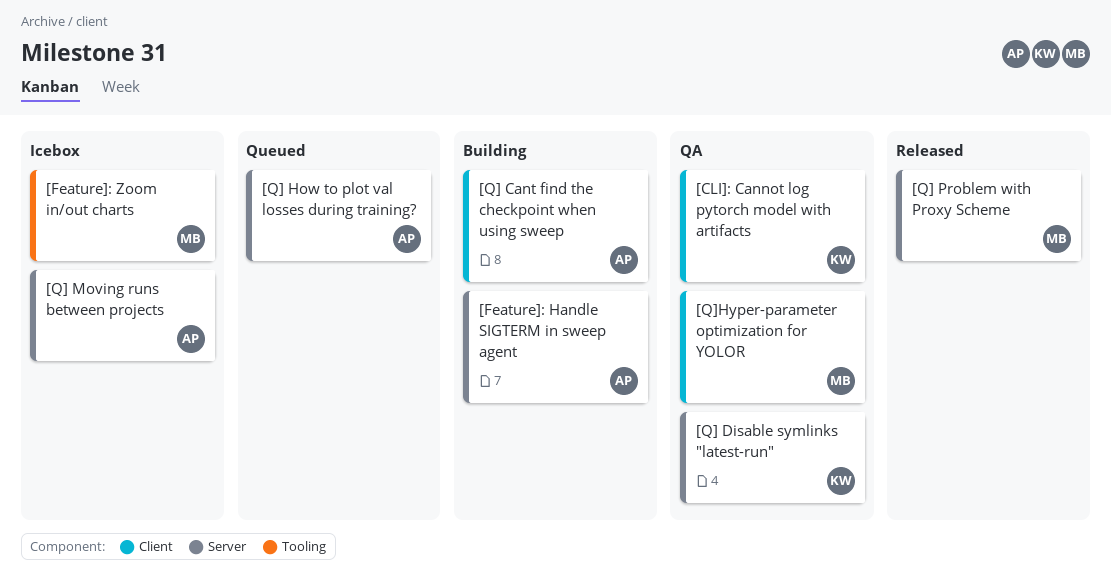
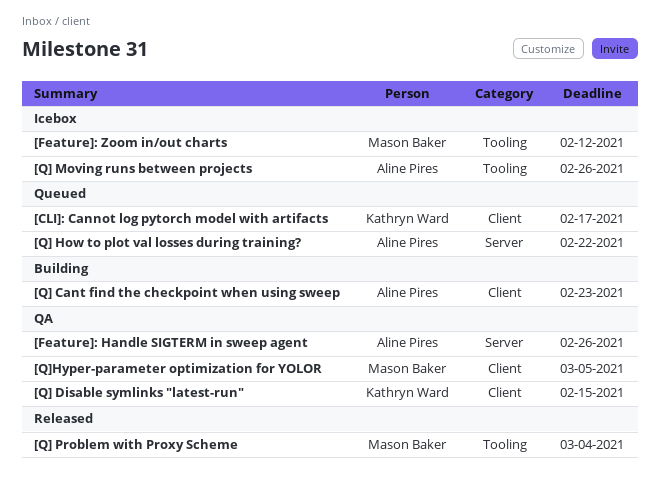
[CLI]: Cannot log pytorch model with artifacts, status: QA -> Queued
[Feature]: Handle SIGTERM in sweep agent, status: Building -> QA
[Q] Disable symlinks "latest-run", label: Server -> Client
[Q] Moving runs between projects, label: Server -> Tooling
[Q] Problem with Proxy Scheme, label: Server -> Tooling

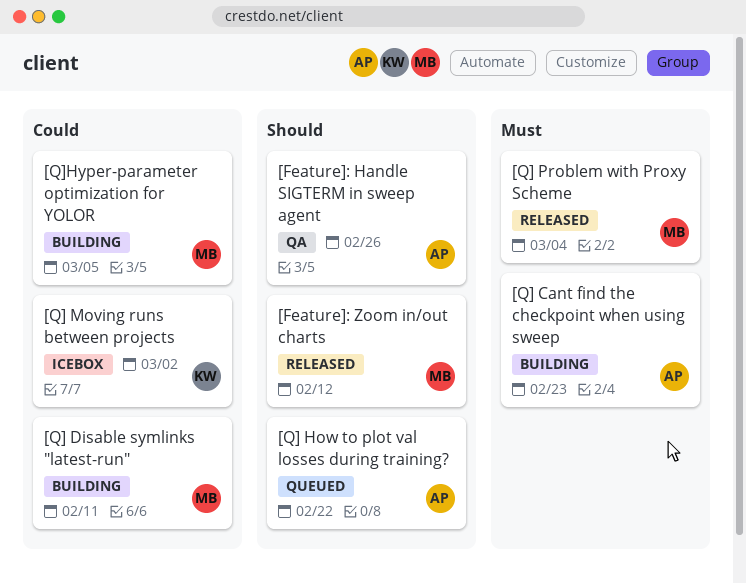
[CLI]: Cannot log pytorch model with artifacts: present -> none
[Feature]: Zoom in/out charts, status: Icebox -> Released
[Q] Disable symlinks "latest-run", status: QA -> Building
[Q] Disable symlinks "latest-run", owner: Kathryn Ward -> Mason Baker
[Q] Disable symlinks "latest-run", due: Feb 15 -> Feb 11
[Q] Moving runs between projects, owner: Aline Pires -> Kathryn Ward
[Q] Moving runs between projects, due: Feb 26 -> Mar 2
[Q]Hyper-parameter optimization for YOLOR, status: QA -> Building

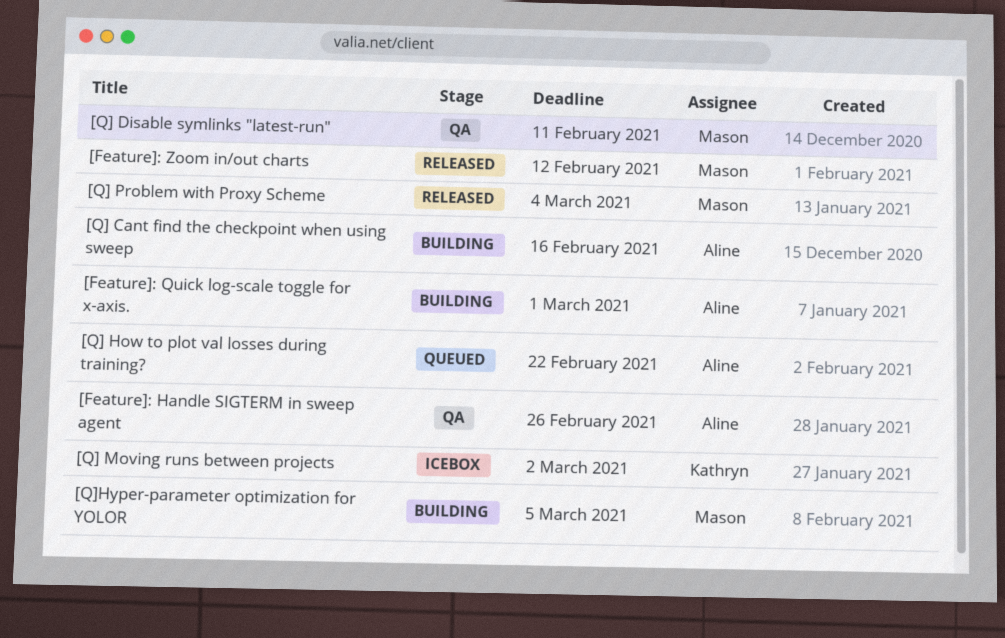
[Feature]: Quick log-scale toggle for x-axis.: none -> present
[Q] Cant find the checkpoint when using sweep, due: Feb 23 -> Feb 16
[Q] Disable symlinks "latest-run", status: Building -> QA

